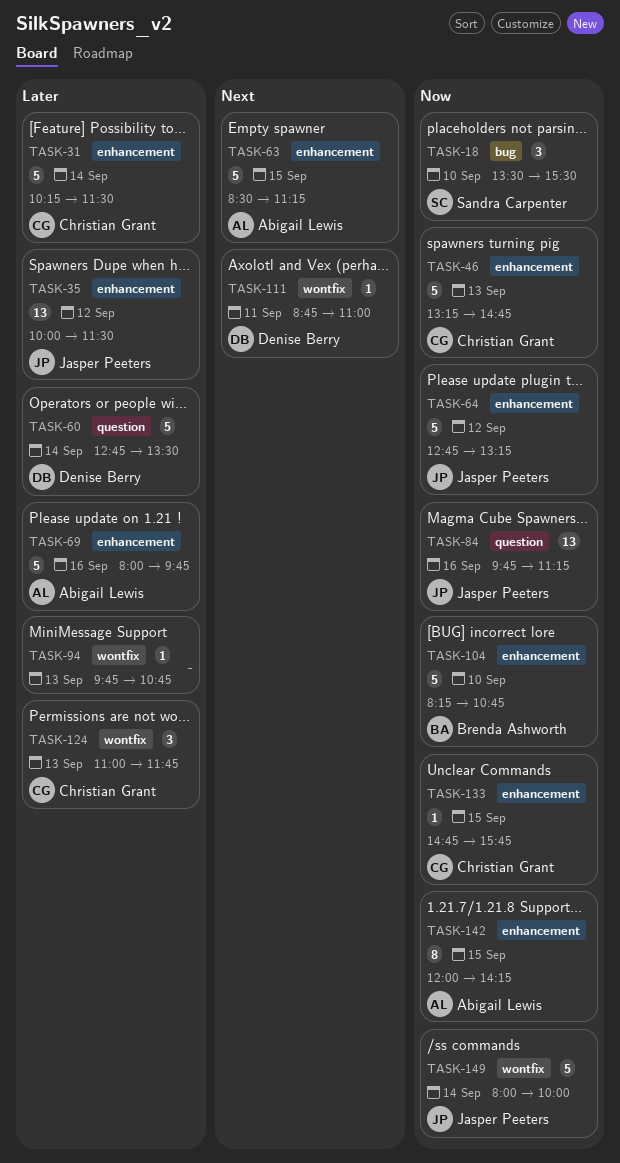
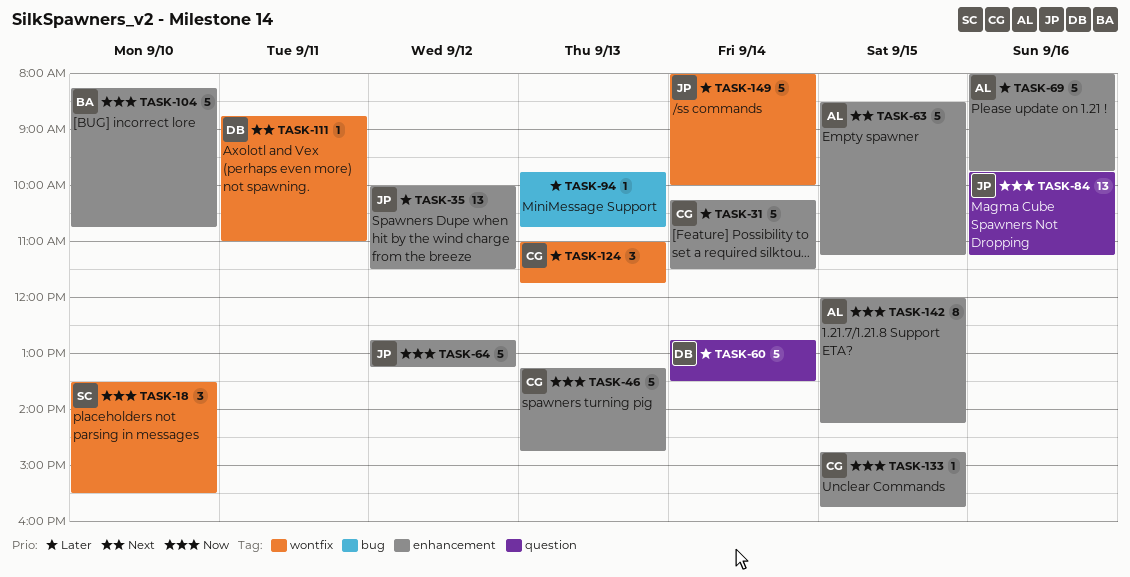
TASK-18, label: bug -> wontfix
TASK-94, label: wontfix -> bug
TASK-149, priority: Now -> Later

